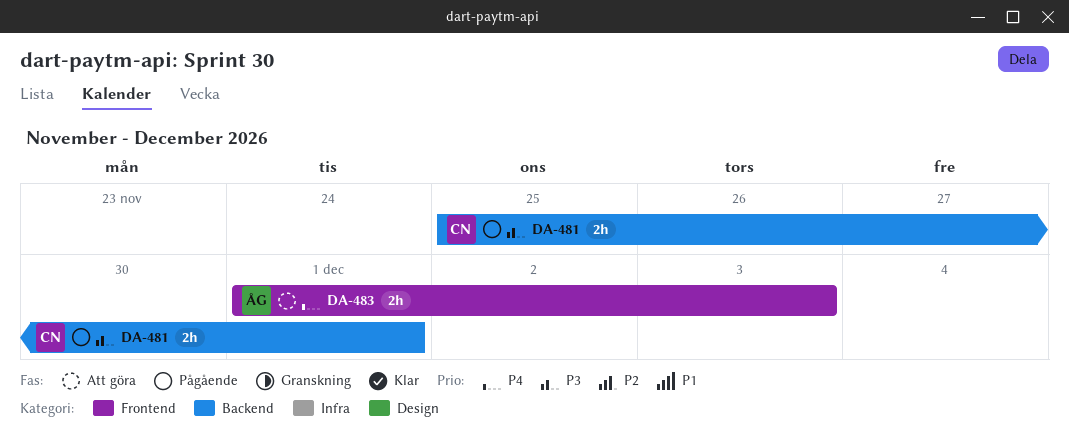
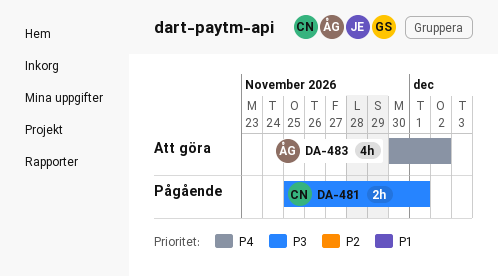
DA-483, estimate: 2h -> 4h
DA-483, start: Dec 1 -> Nov 30
DA-483, due: Dec 3 -> Dec 2

